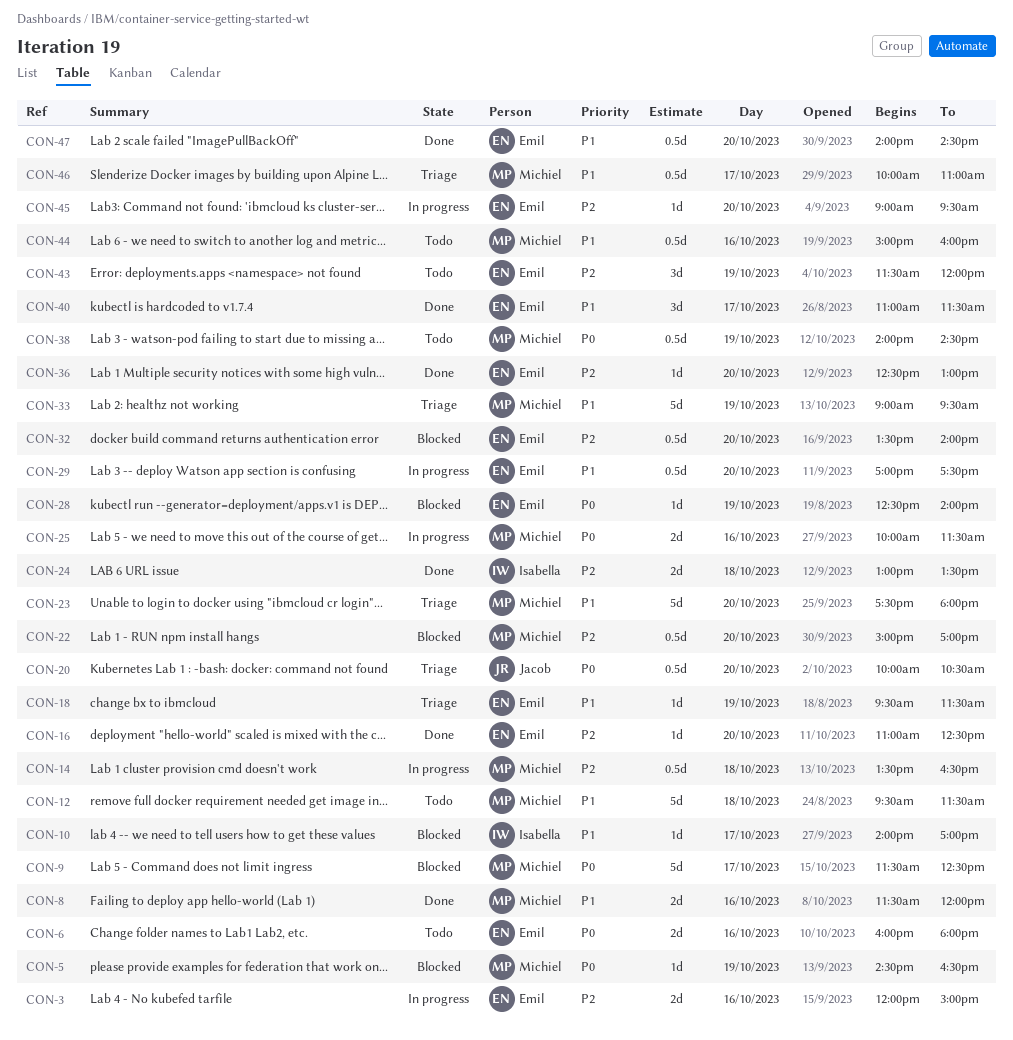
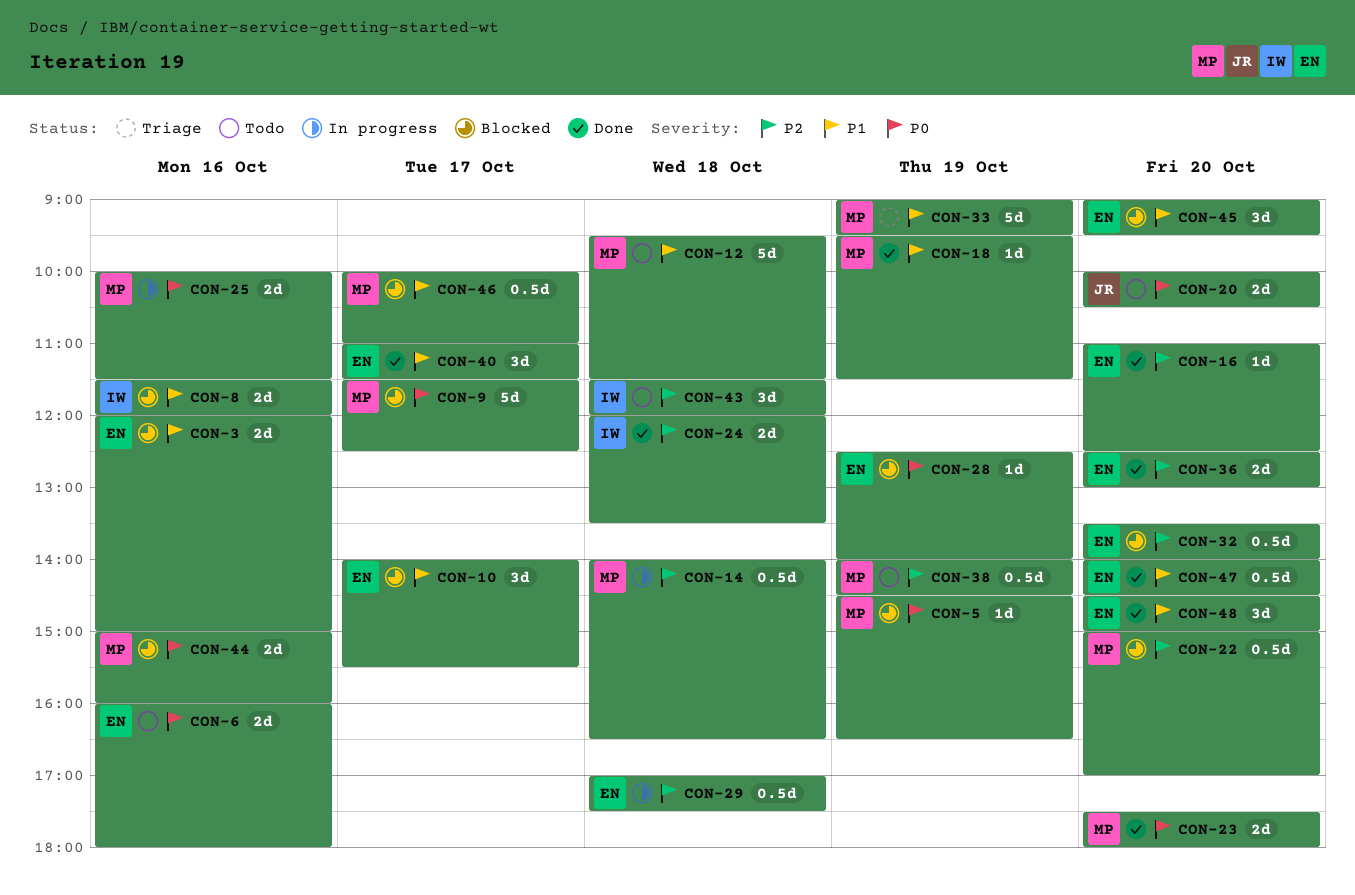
CON-3, status: In progress -> Blocked
CON-3, priority: P2 -> P1
CON-8, status: Done -> Blocked
CON-8, owner: Michiel -> Isabella
CON-10, owner: Isabella -> Emil
CON-10, estimate: 1d -> 3d
CON-10, ends: 17:00 -> 15:30
CON-14, begins: 13:30 -> 14:00
CON-18, status: Triage -> Done
CON-18, owner: Emil -> Michiel
CON-20, status: Triage -> Todo
CON-20, estimate: 0.5d -> 2d
CON-23, status: Triage -> Done
CON-23, priority: P1 -> P0
CON-23, estimate: 5d -> 2d
CON-24, begins: 13:00 -> 12:00
CON-29, priority: P1 -> P2
CON-29, day: Oct 20 -> Oct 18
CON-36, estimate: 1d -> 2d
CON-38, priority: P0 -> P2
CON-43, owner: Emil -> Isabella
CON-43, day: Oct 19 -> Oct 18
CON-44, status: Todo -> Blocked
CON-44, priority: P1 -> P0
CON-44, estimate: 0.5d -> 2d
CON-45, status: In progress -> Blocked
CON-45, priority: P2 -> P1
CON-45, estimate: 1d -> 3d
CON-46, status: Triage -> Blocked
CON-48: none -> present

